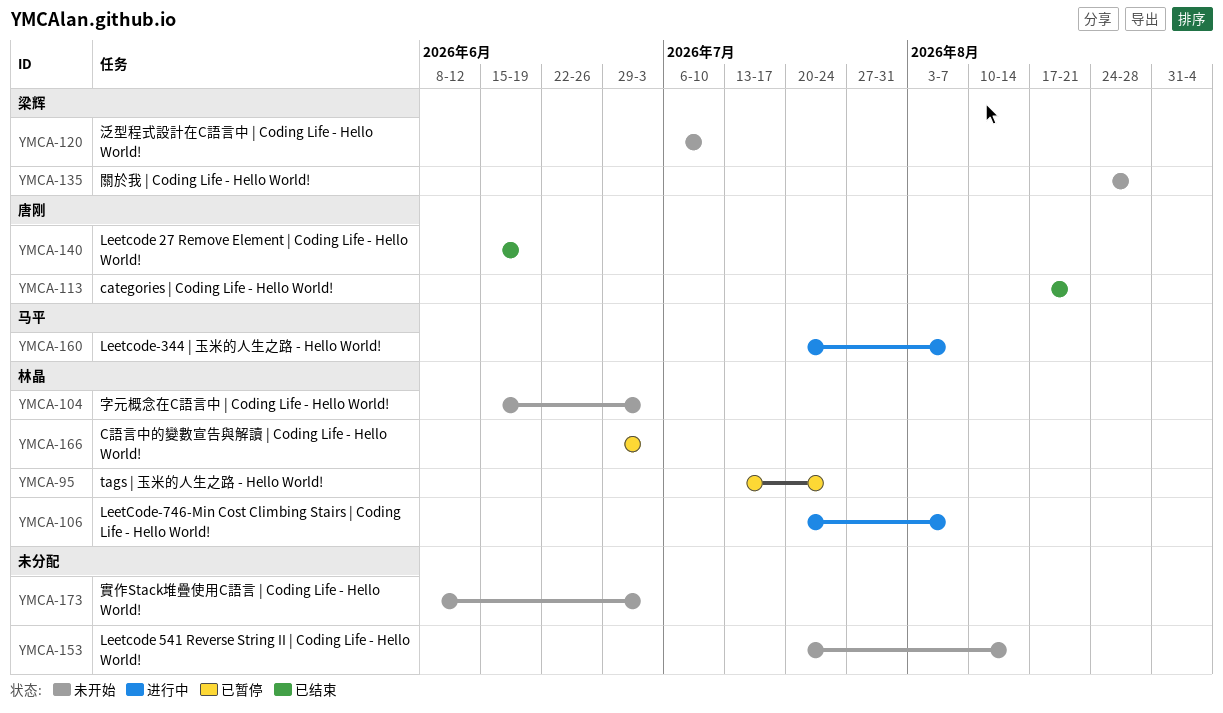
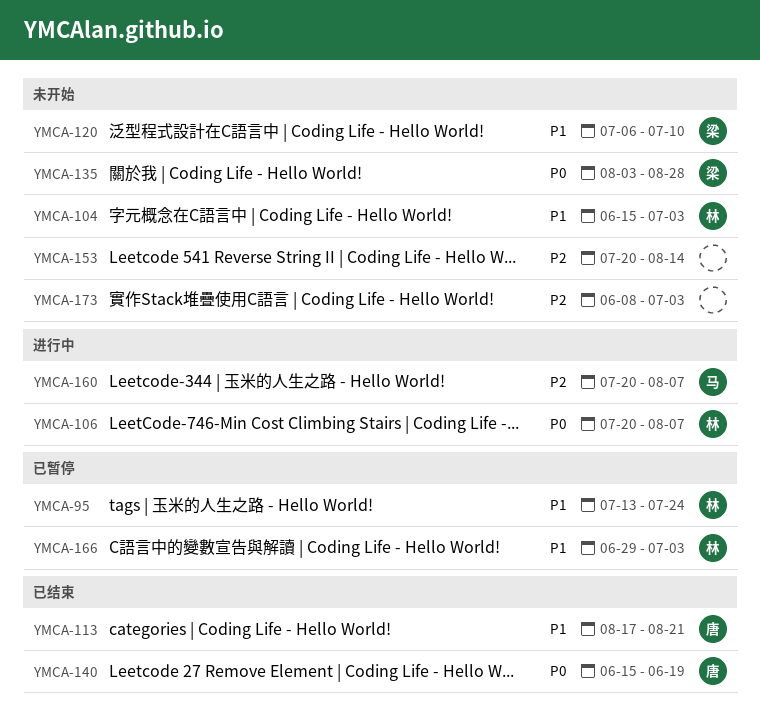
YMCA-135, start: Aug 24 -> Aug 3

